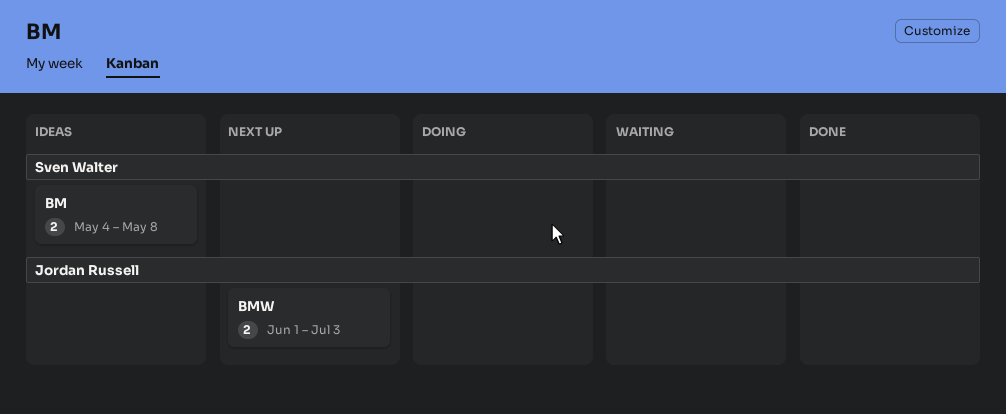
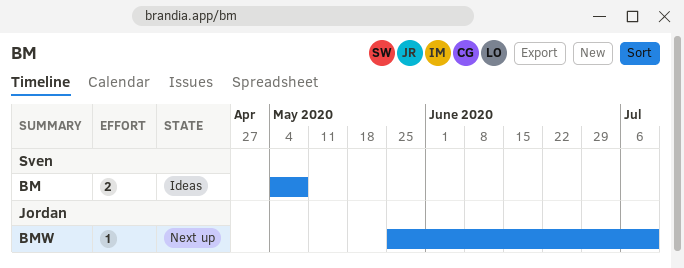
BMW, estimate: 2 -> 1
BMW, start: Jun 1 -> May 25
BMW, due: Jul 3 -> Jul 10

